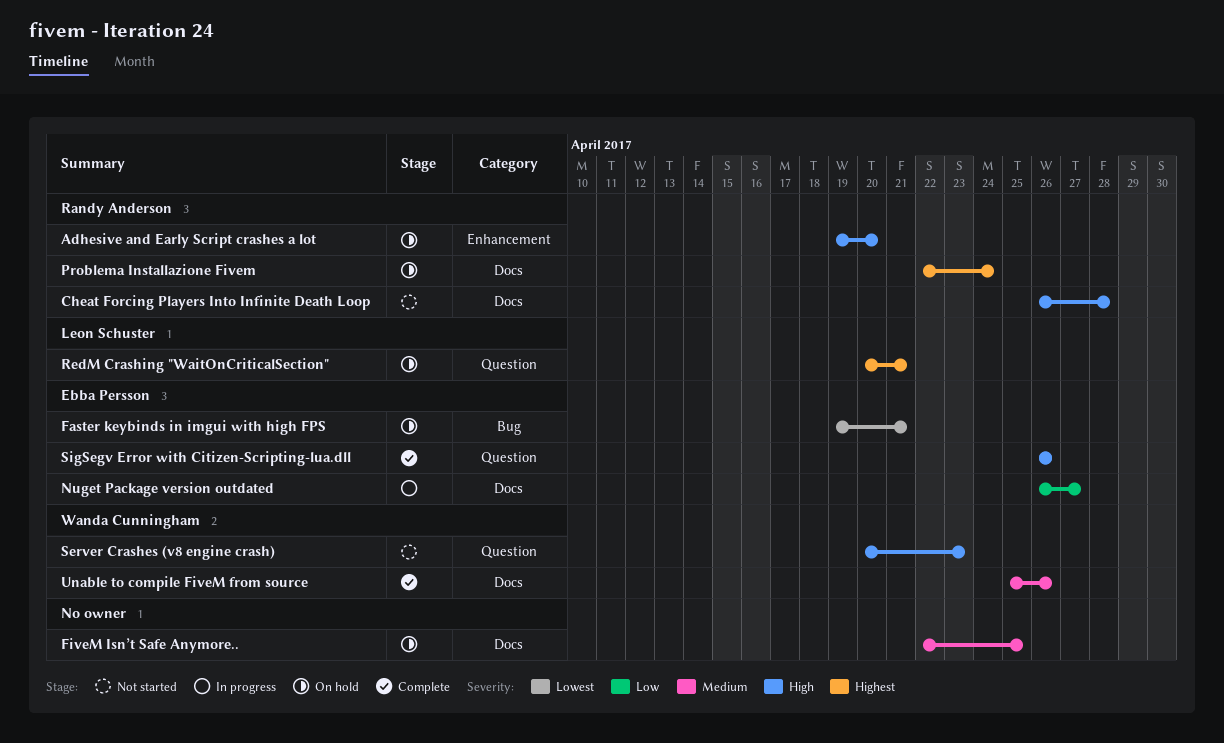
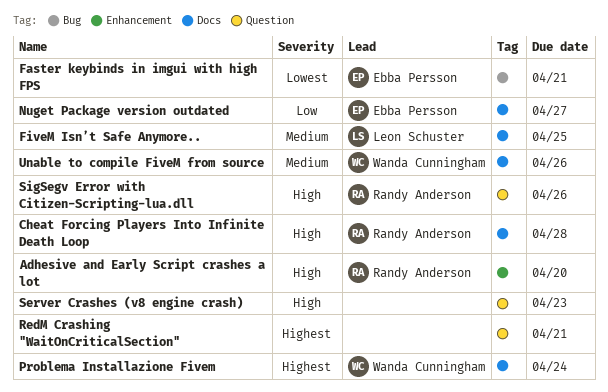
FiveM Isn’t Safe Anymore.., owner: none -> Leon Schuster
Problema Installazione Fivem, owner: Randy Anderson -> Wanda Cunningham
RedM Crashing "WaitOnCriticalSection", owner: Leon Schuster -> none
Server Crashes (v8 engine crash), owner: Wanda Cunningham -> none
SigSegv Error with Citizen-Scripting-lua.dll, owner: Ebba Persson -> Randy Anderson

